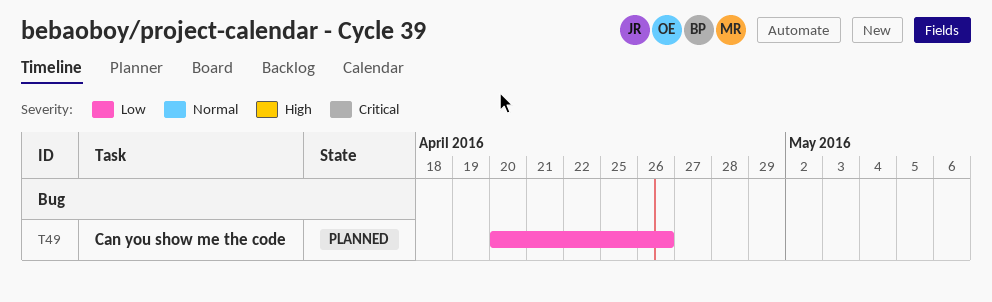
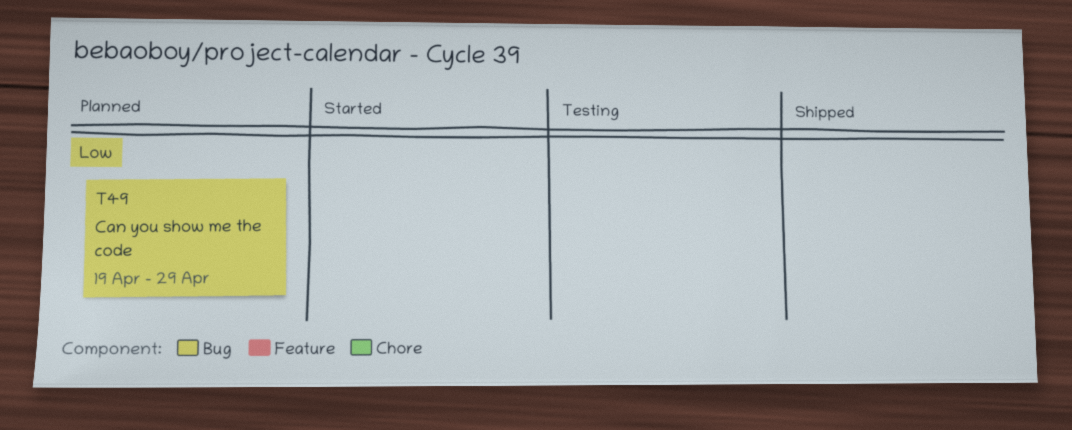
T49, start: Apr 20 -> Apr 19
T49, due: Apr 26 -> Apr 29

